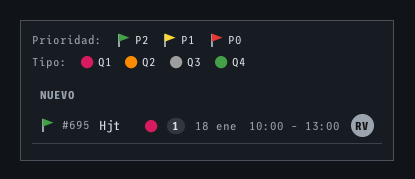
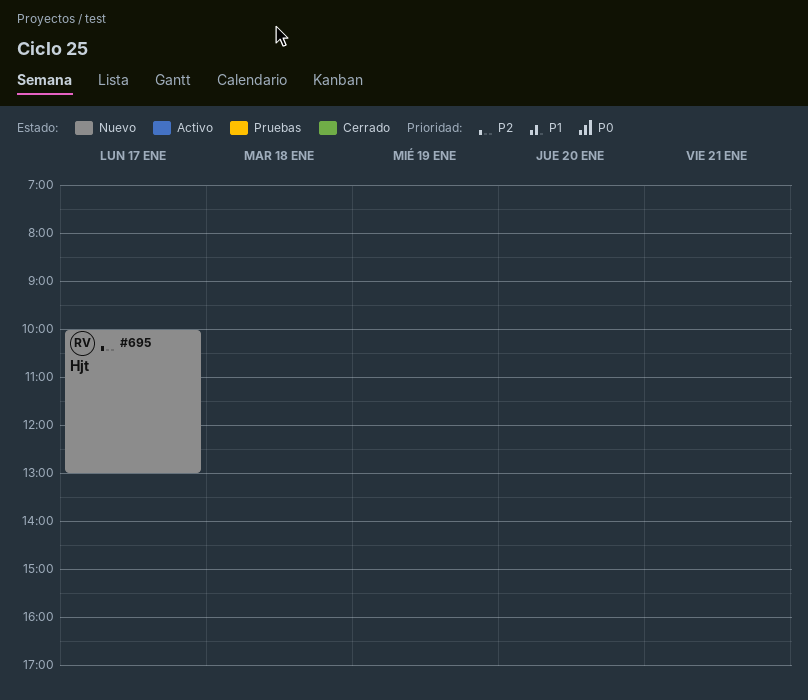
#695, day: Jan 18 -> Jan 17

